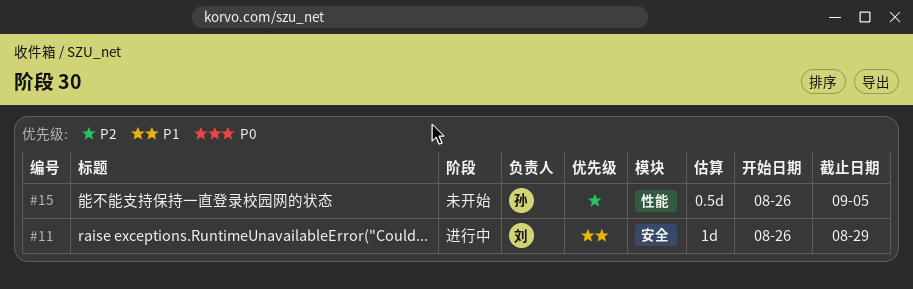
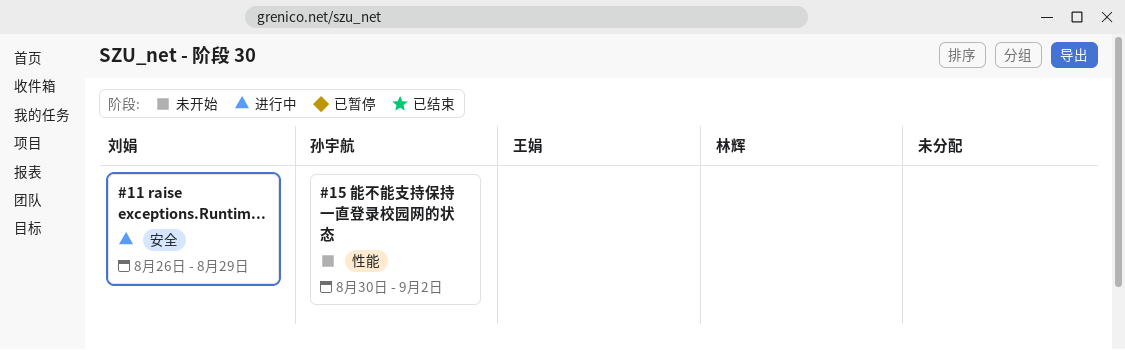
#15, start: Aug 26 -> Aug 30
#15, due: Sep 5 -> Sep 2

